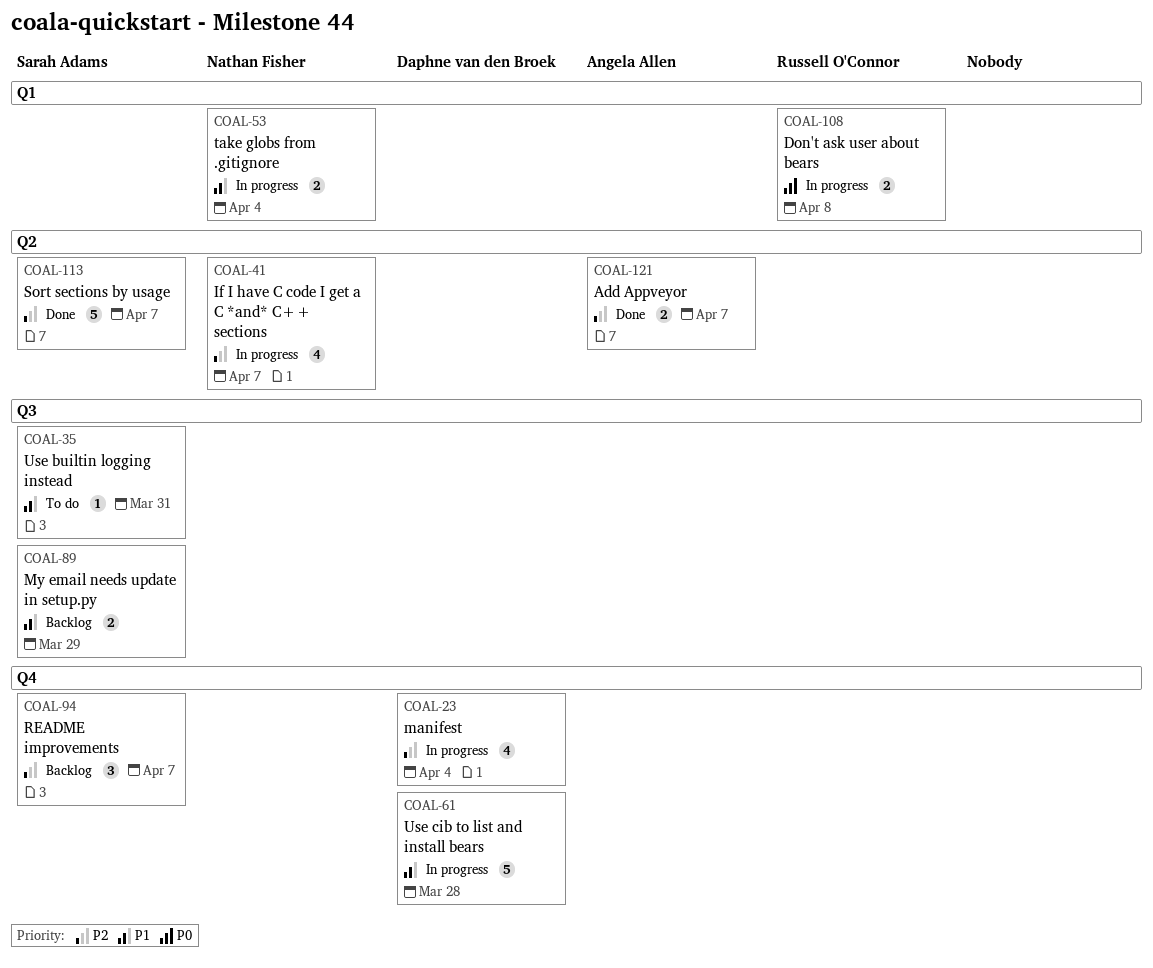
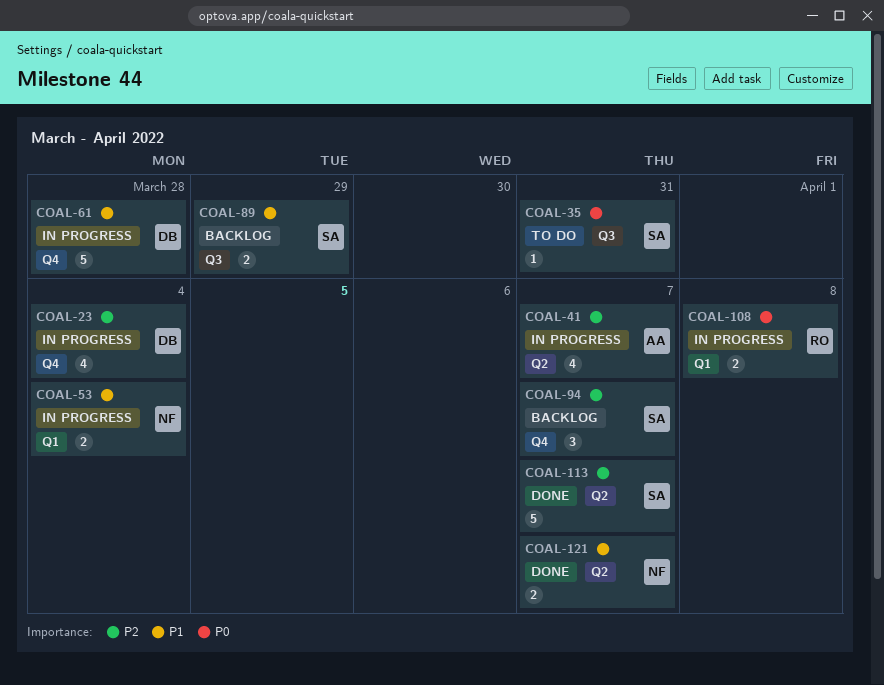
COAL-35, priority: P1 -> P0
COAL-41, owner: Nathan Fisher -> Angela Allen
COAL-121, owner: Angela Allen -> Nathan Fisher
COAL-121, priority: P2 -> P1

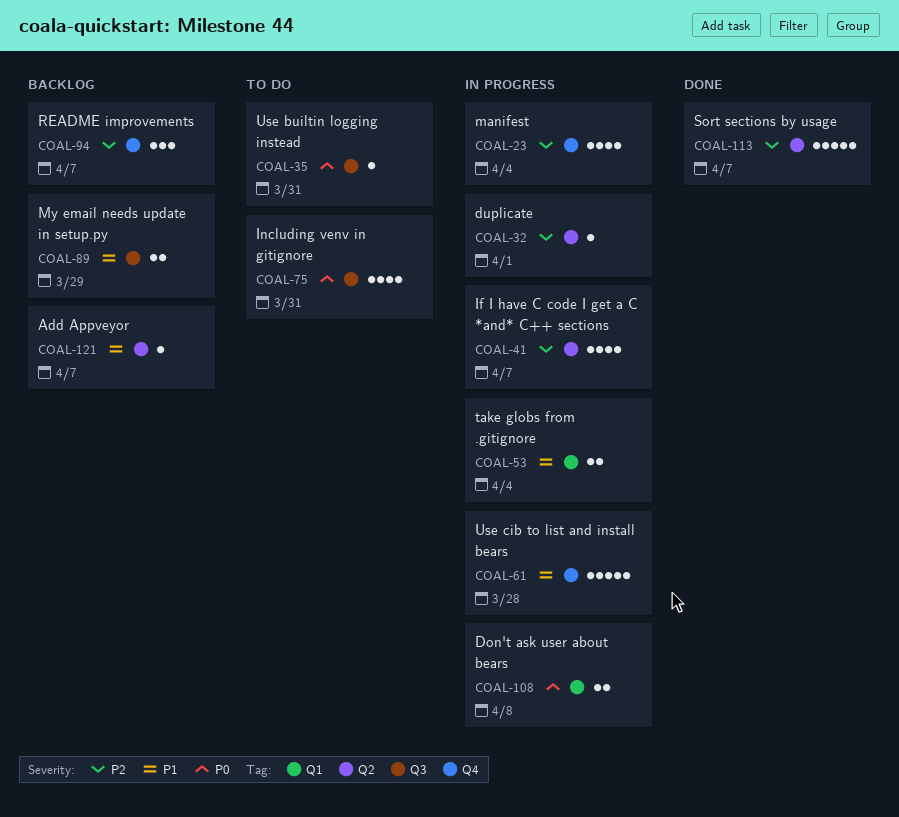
COAL-32: none -> present
COAL-75: none -> present
COAL-121, status: Done -> Backlog
COAL-121, estimate: 2 -> 1

